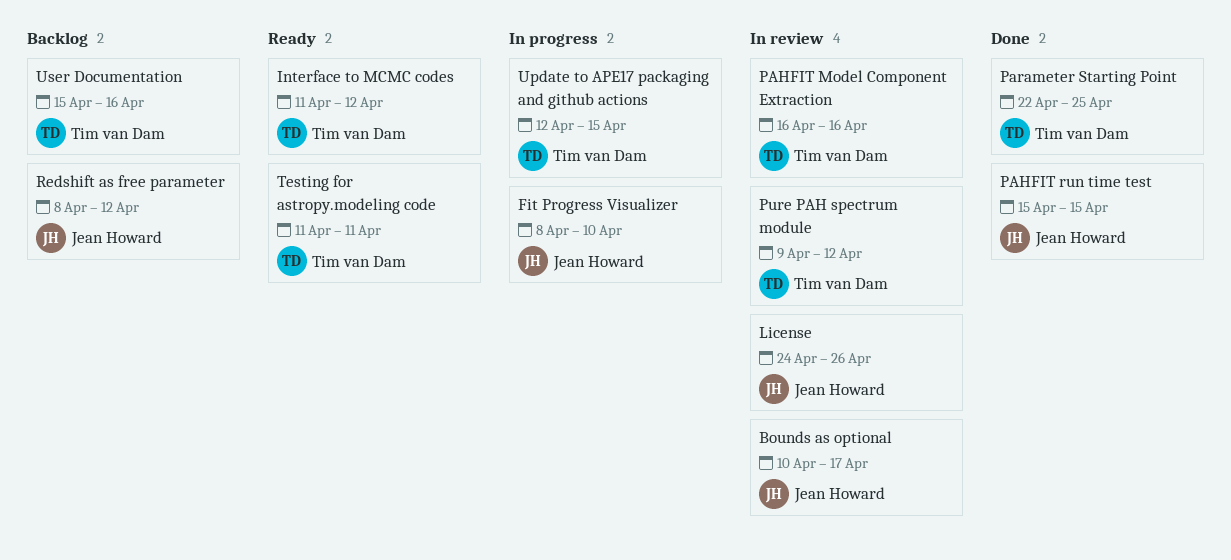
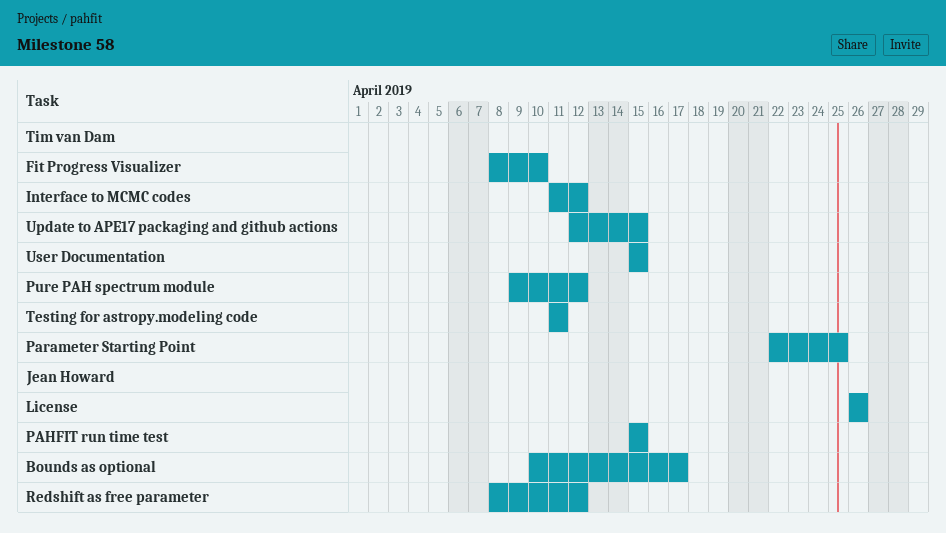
Fit Progress Visualizer, owner: Jean Howard -> Tim van Dam
License, start: Apr 24 -> Apr 26
PAHFIT Model Component Extraction: present -> none
User Documentation, due: Apr 16 -> Apr 15

